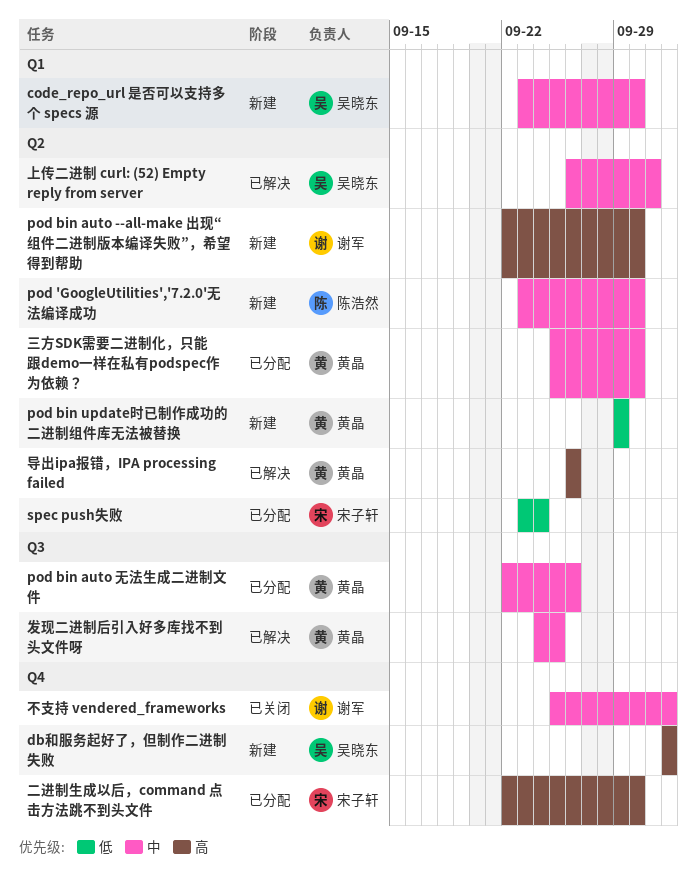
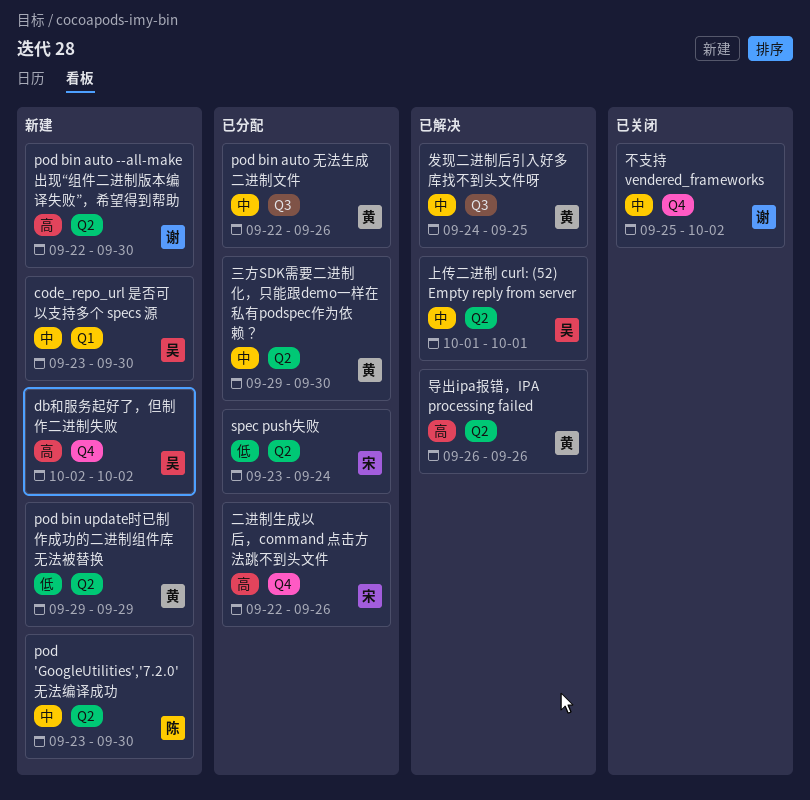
三方SDK需要二进制化，只能跟demo一样在私有podspec作为依赖？, start: Sep 25 -> Sep 29
上传二进制 curl: (52) Empty reply from server, start: Sep 26 -> Oct 1
二进制生成以后，command 点击方法跳不到头文件, due: Sep 30 -> Sep 26

